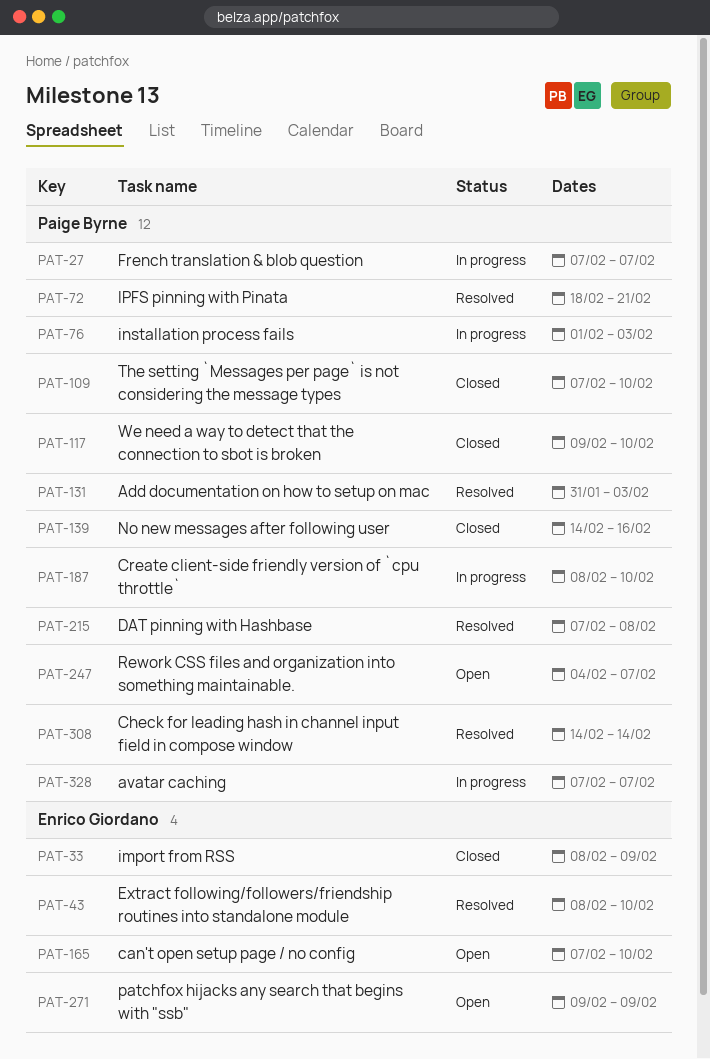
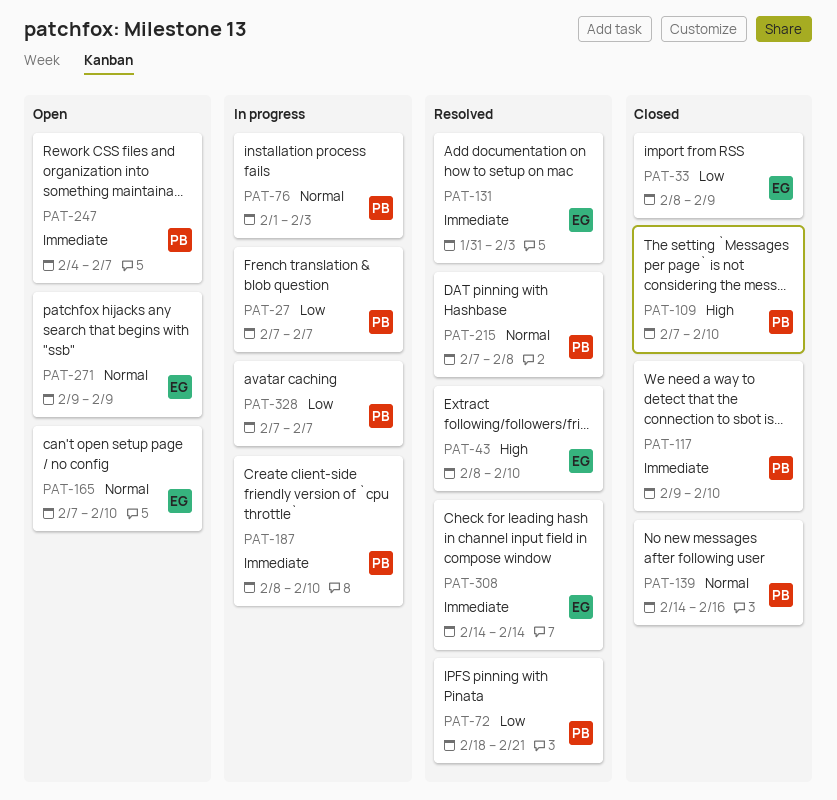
PAT-131, owner: Paige Byrne -> Enrico Giordano
PAT-308, owner: Paige Byrne -> Enrico Giordano

